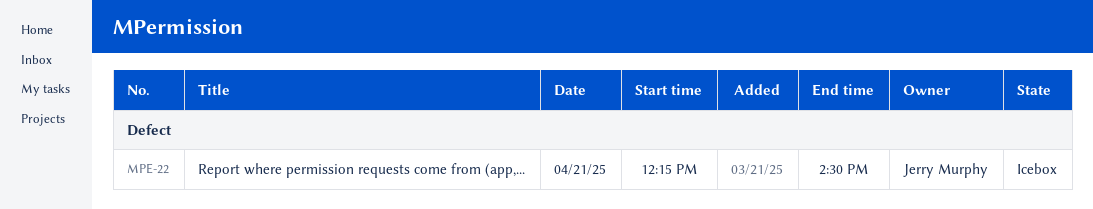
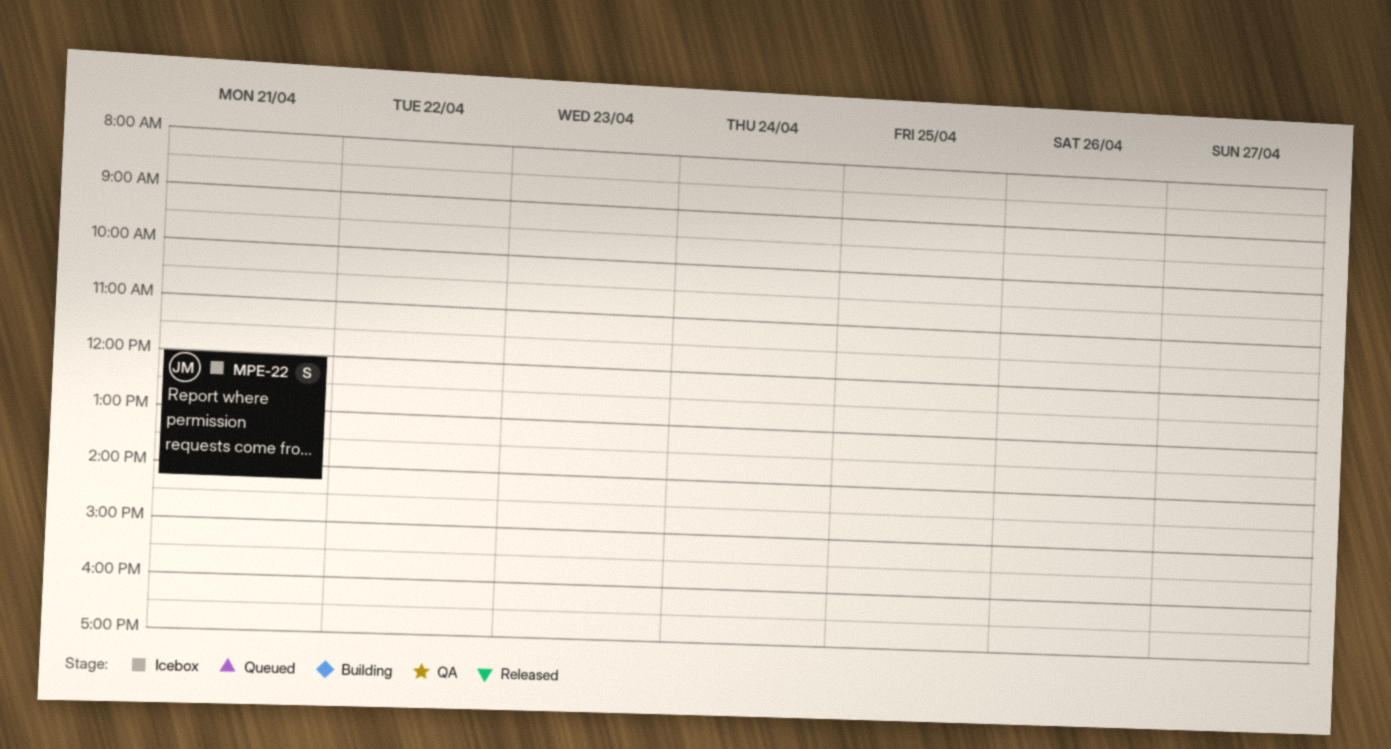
MPE-22, begins: 12:15 -> 12:00
MPE-22, ends: 14:30 -> 14:15

